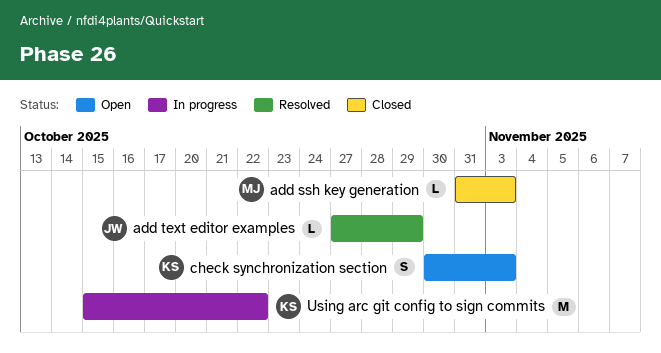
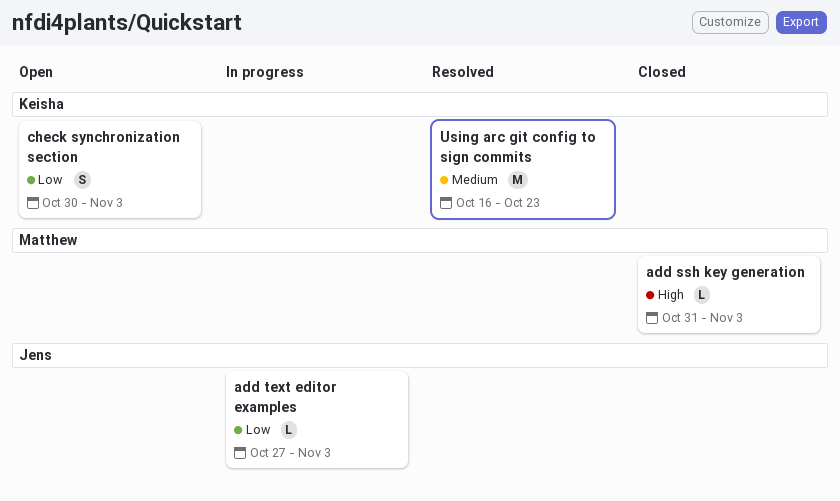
add text editor examples, status: Resolved -> In progress
add text editor examples, due: Oct 29 -> Nov 3
Using arc git config to sign commits, status: In progress -> Resolved
Using arc git config to sign commits, start: Oct 15 -> Oct 16
Using arc git config to sign commits, due: Oct 22 -> Oct 23

